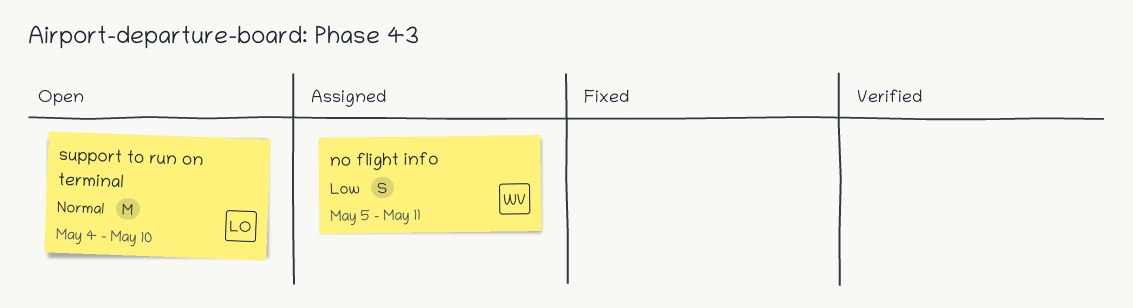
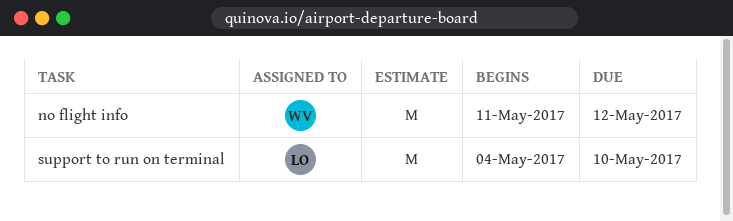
no flight info, estimate: S -> M
no flight info, start: May 5 -> May 11
no flight info, due: May 11 -> May 12

